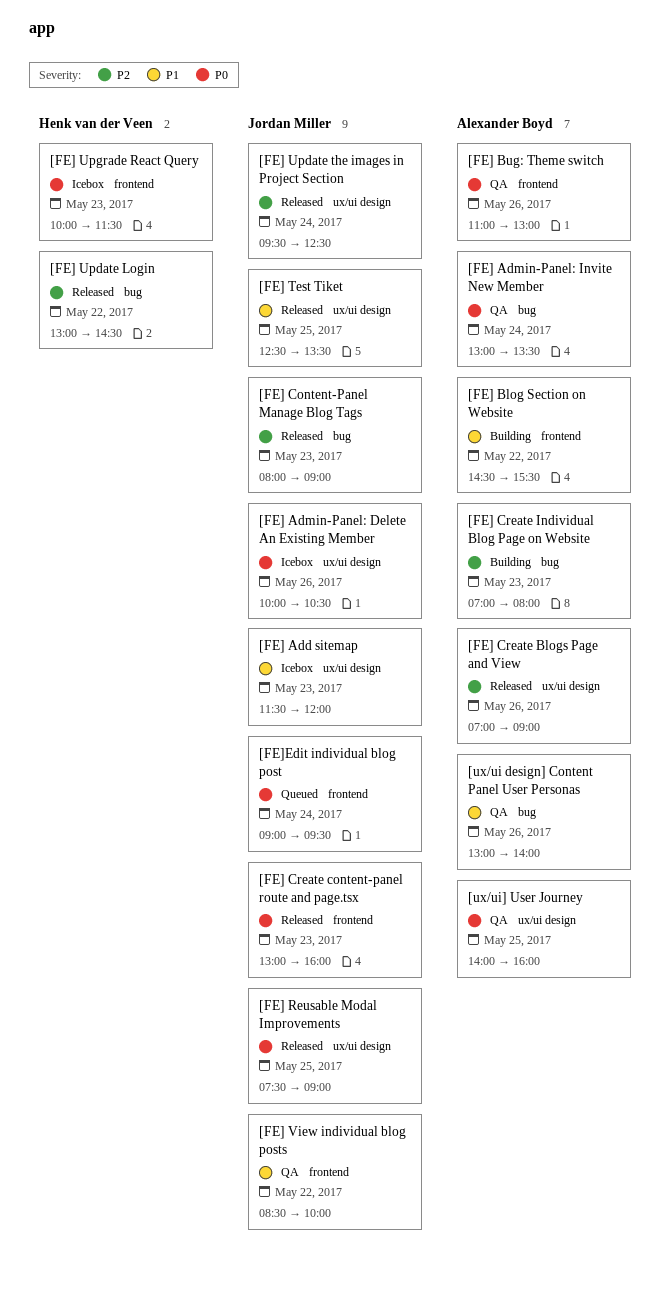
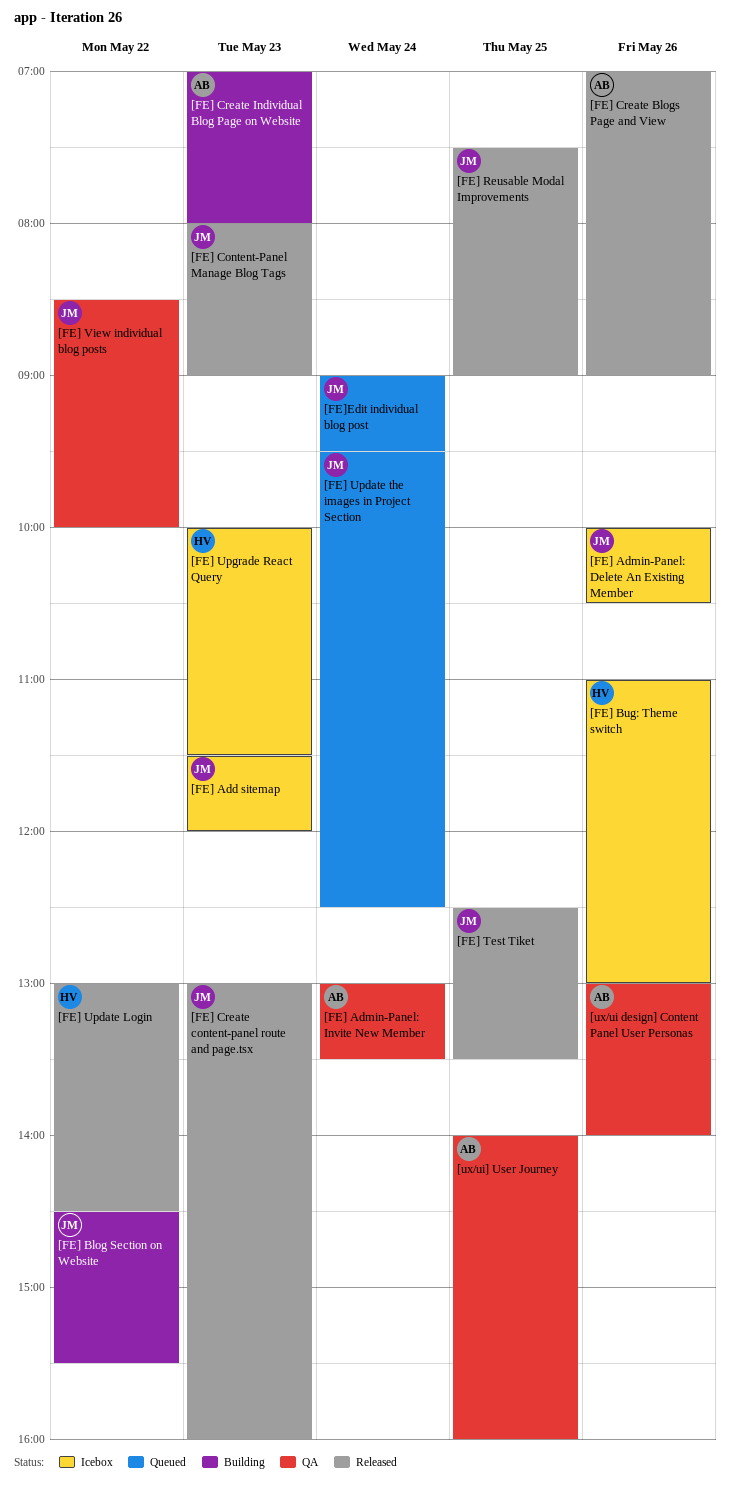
[FE] Blog Section on Website, owner: Alexander Boyd -> Jordan Miller
[FE] Bug: Theme switch, status: QA -> Icebox
[FE] Bug: Theme switch, owner: Alexander Boyd -> Henk van der Veen
[FE] Update the images in Project Section, status: Released -> Queued

